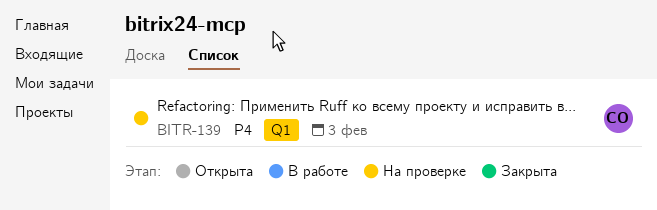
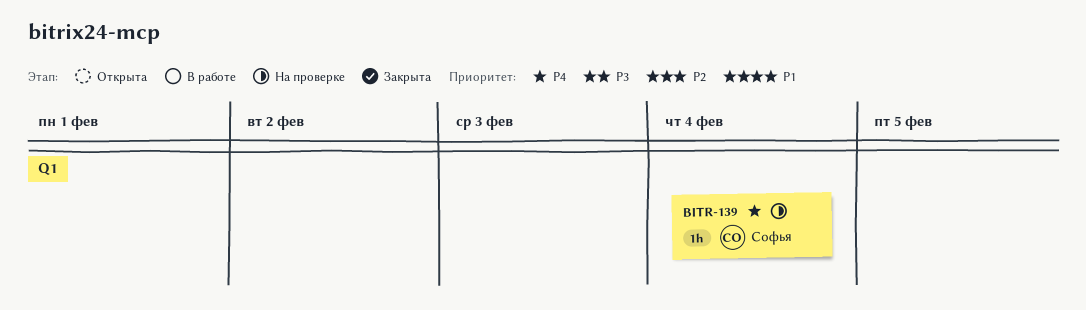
BITR-139, due: Feb 3 -> Feb 4

